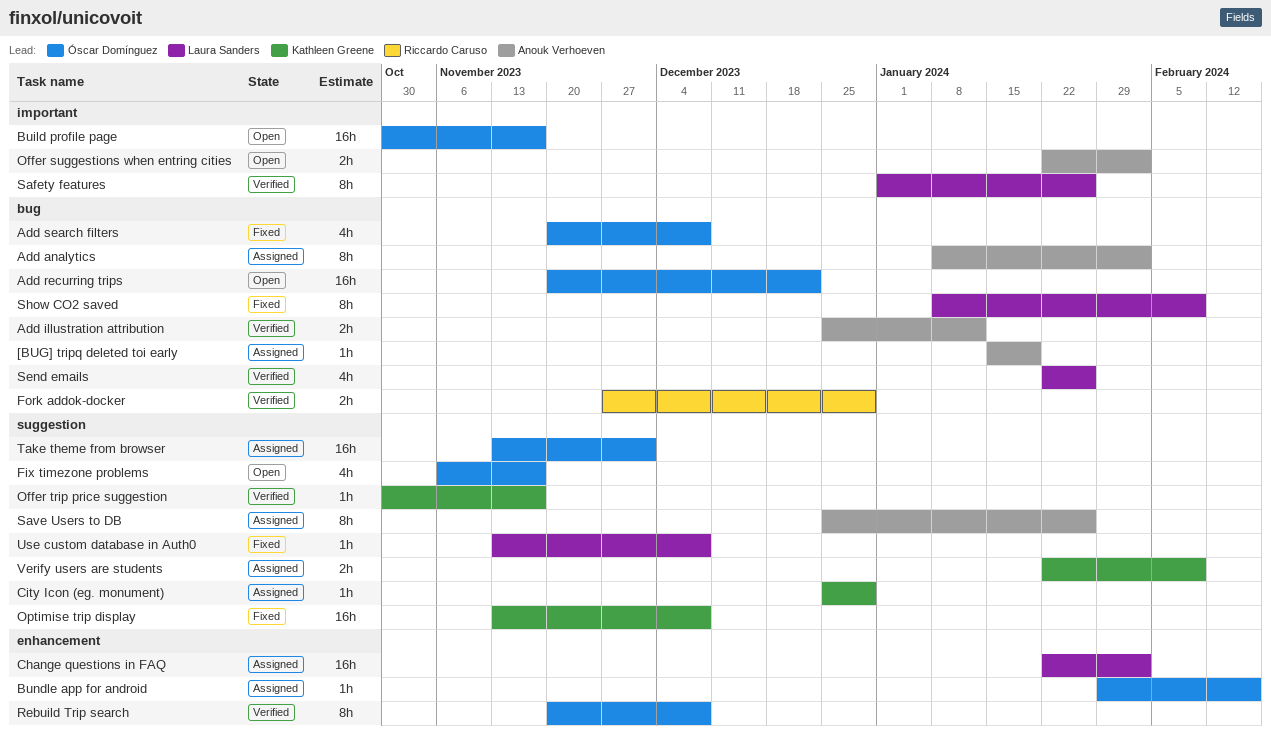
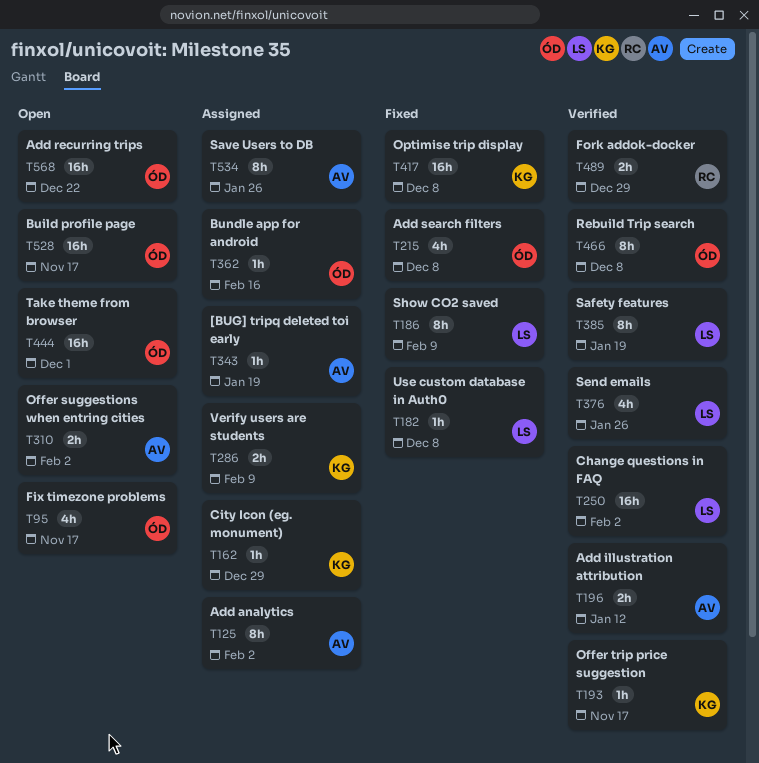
Change questions in FAQ, status: Assigned -> Verified
Safety features, due: Jan 26 -> Jan 19
Take theme from browser, status: Assigned -> Open

